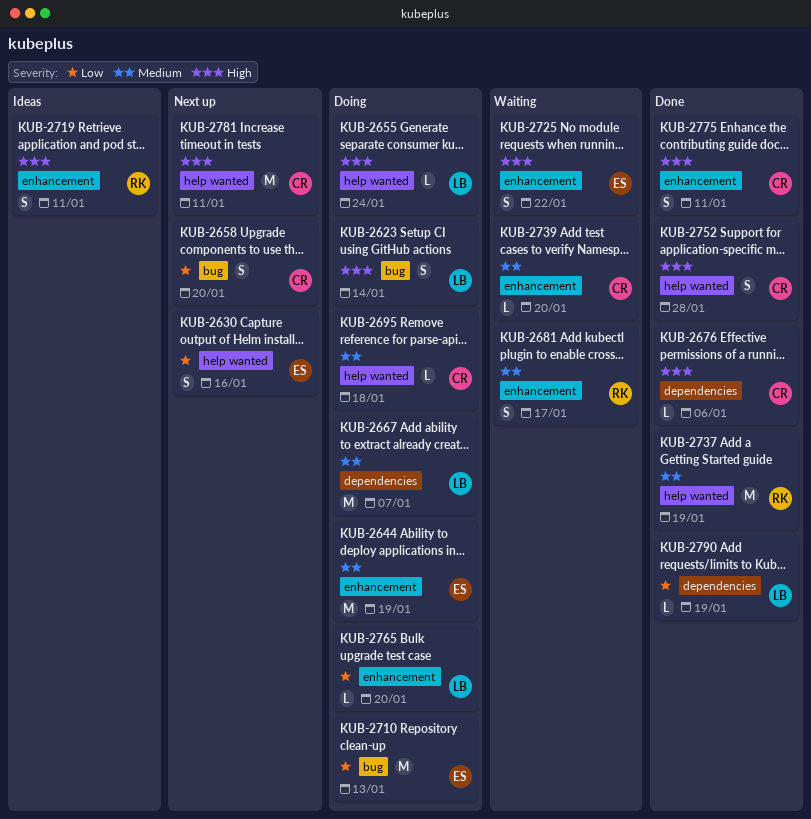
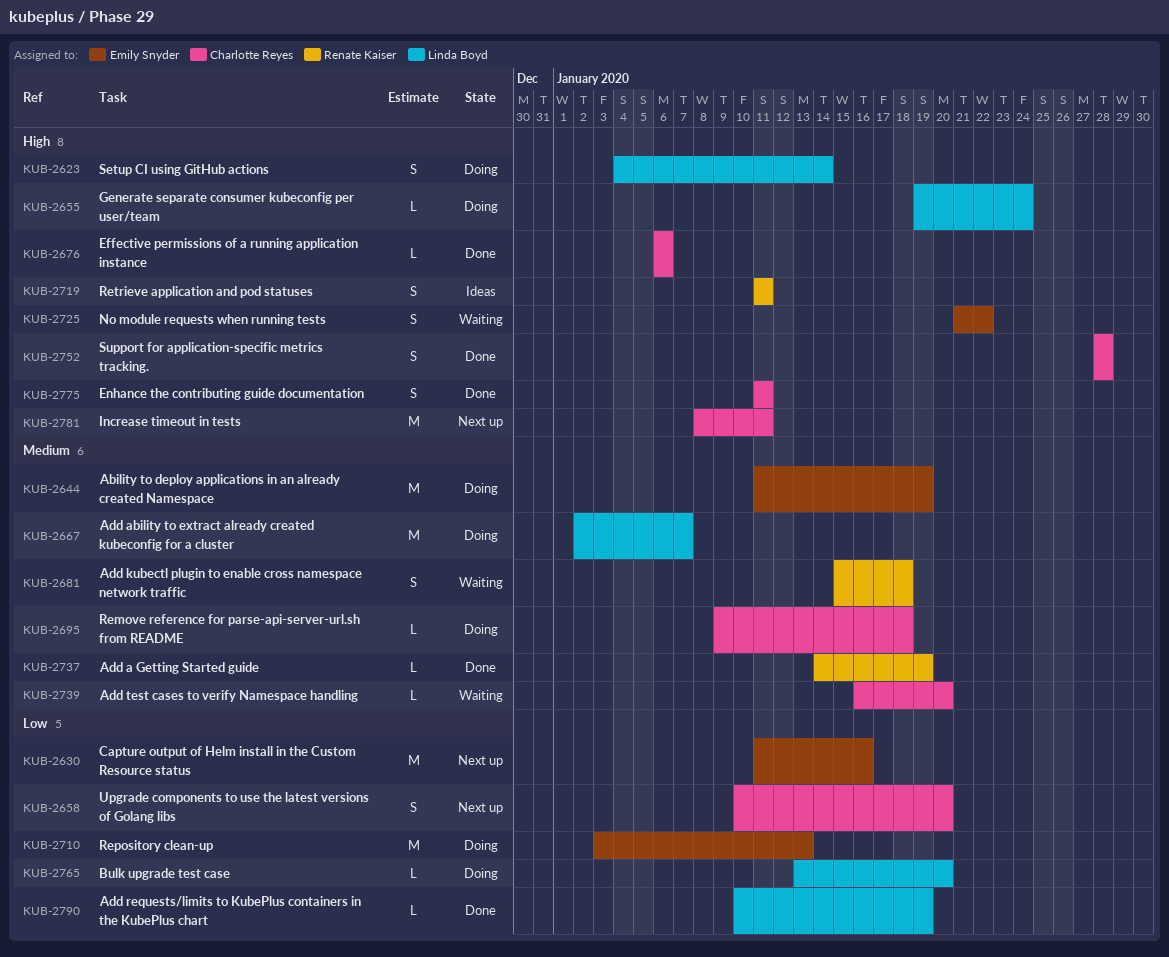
KUB-2630, estimate: S -> M
KUB-2681, due: Jan 17 -> Jan 18
KUB-2737, estimate: M -> L

